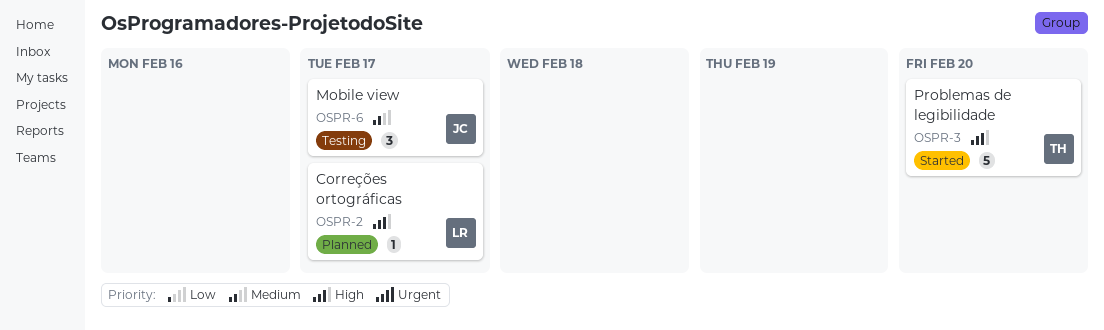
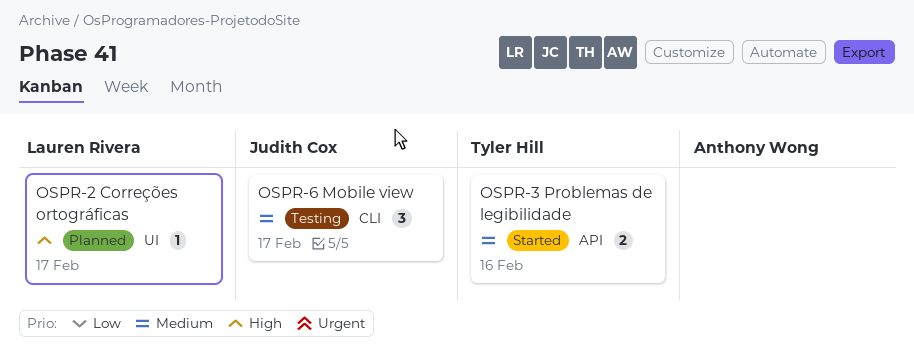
OSPR-3, priority: High -> Medium
OSPR-3, estimate: 5 -> 2
OSPR-3, due: Feb 20 -> Feb 16

